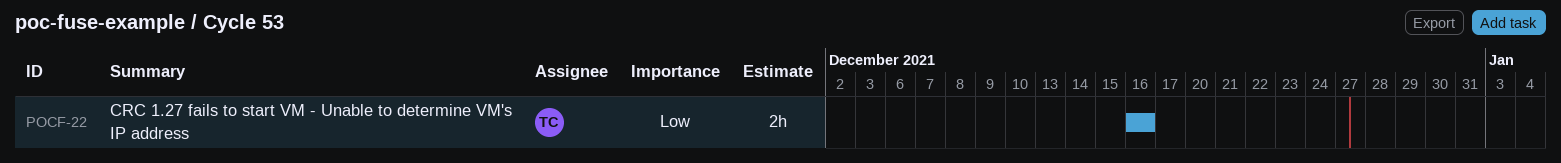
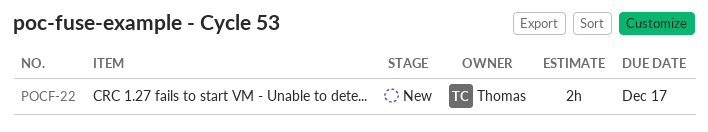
POCF-22, due: Dec 16 -> Dec 17

